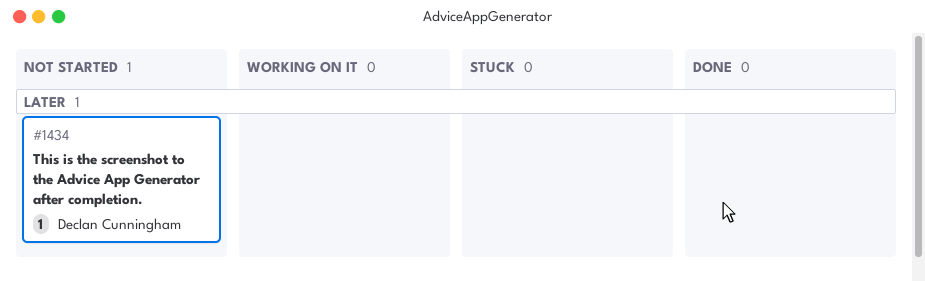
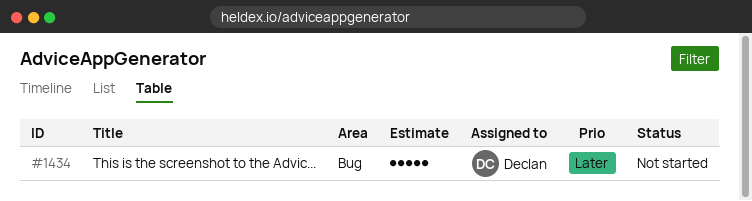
#1434, estimate: 1 -> 5

